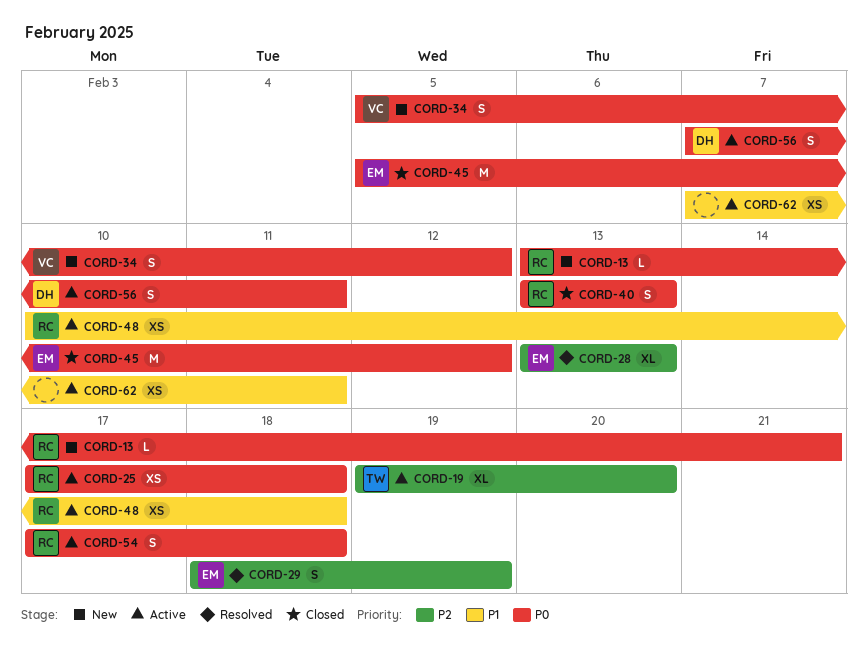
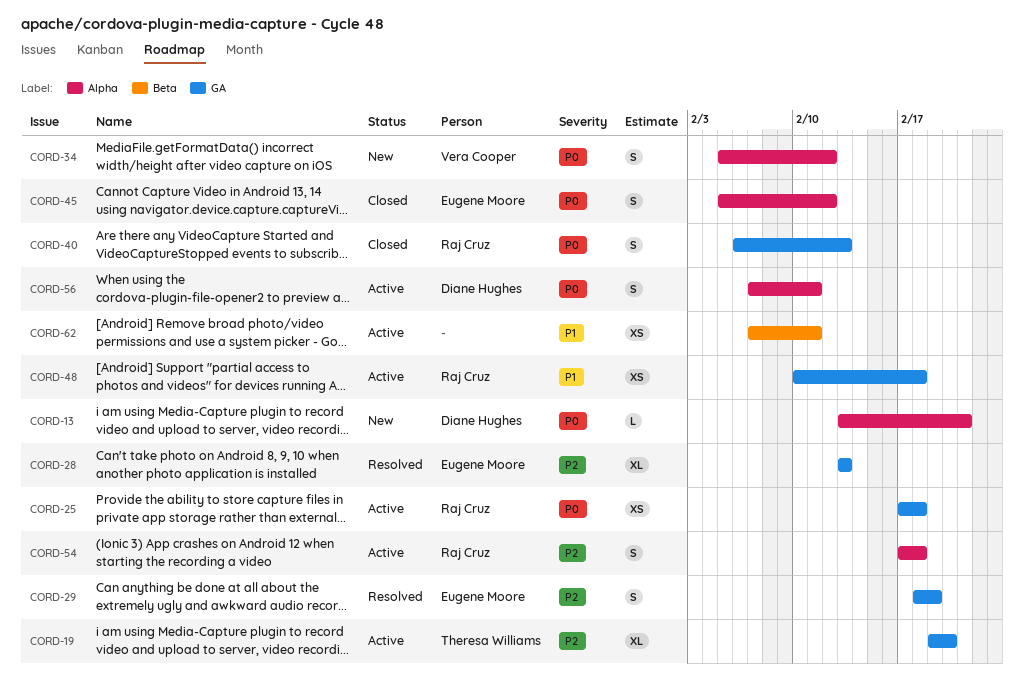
CORD-13, owner: Raj Cruz -> Diane Hughes
CORD-40, start: Feb 13 -> Feb 6
CORD-45, estimate: M -> S
CORD-54, priority: P0 -> P2

